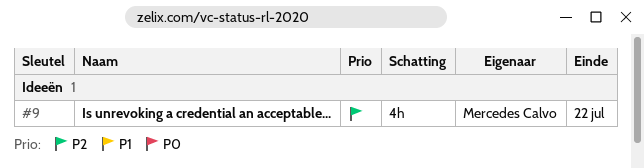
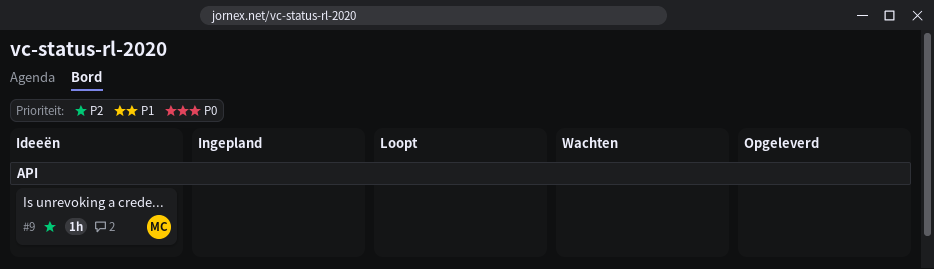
#9, estimate: 4h -> 1h

